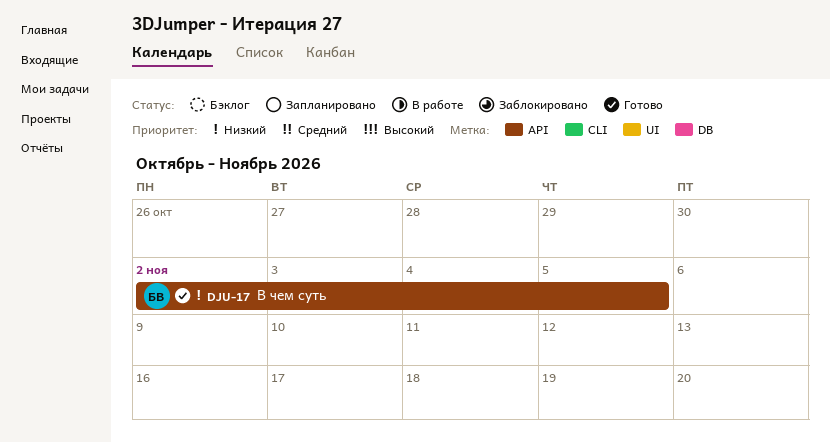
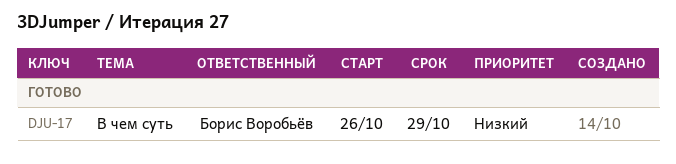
DJU-17, start: Nov 2 -> Oct 26
DJU-17, due: Nov 5 -> Oct 29

